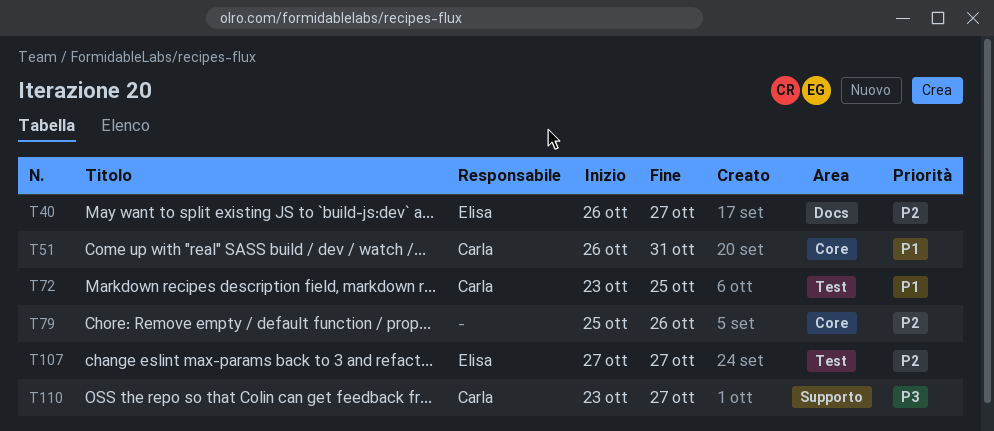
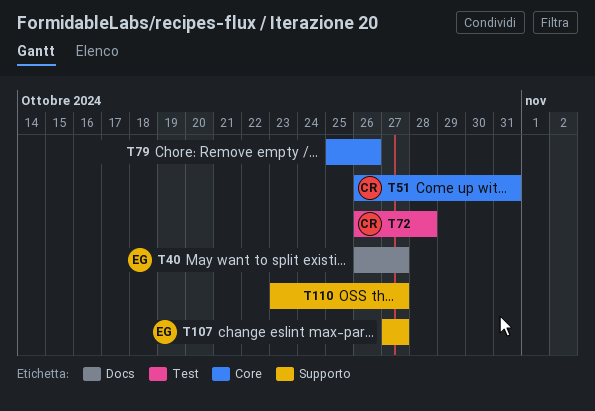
T72, start: Oct 23 -> Oct 26
T72, due: Oct 25 -> Oct 28
T107, label: Test -> Supporto
T110, owner: Carla -> none

